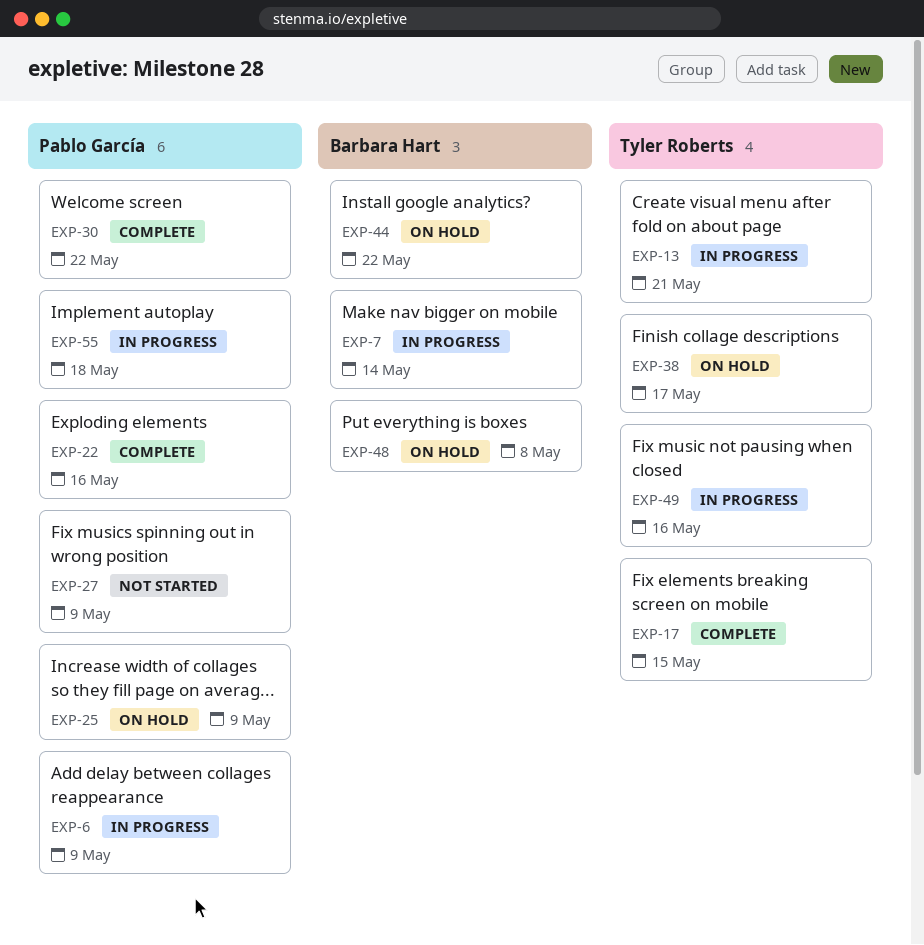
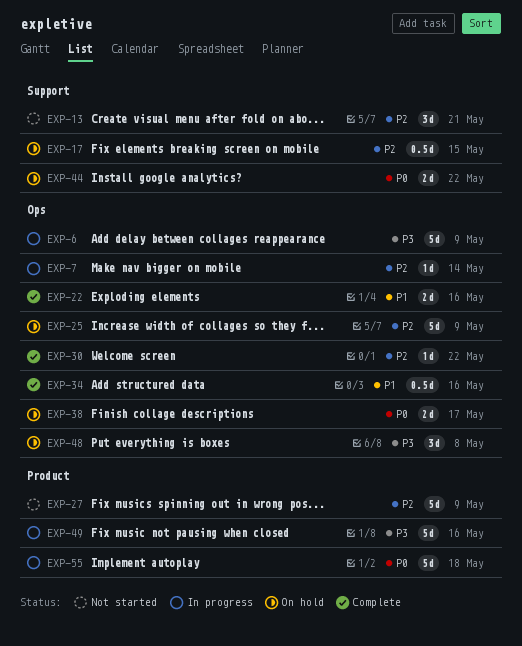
EXP-13, status: In progress -> Not started
EXP-17, status: Complete -> On hold
EXP-34: none -> present

